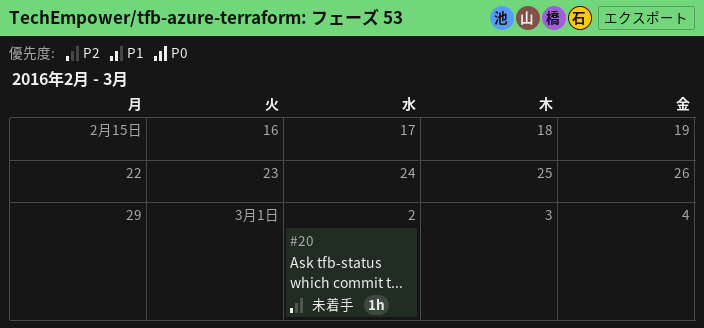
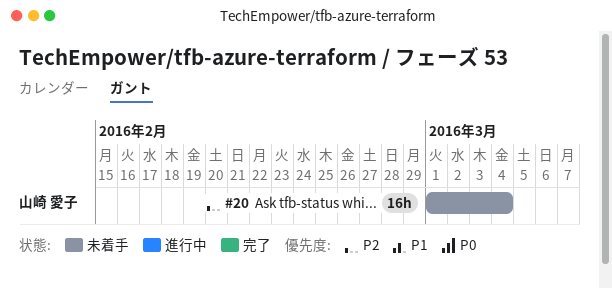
#20, estimate: 1h -> 16h
#20, due: Mar 2 -> Mar 4

